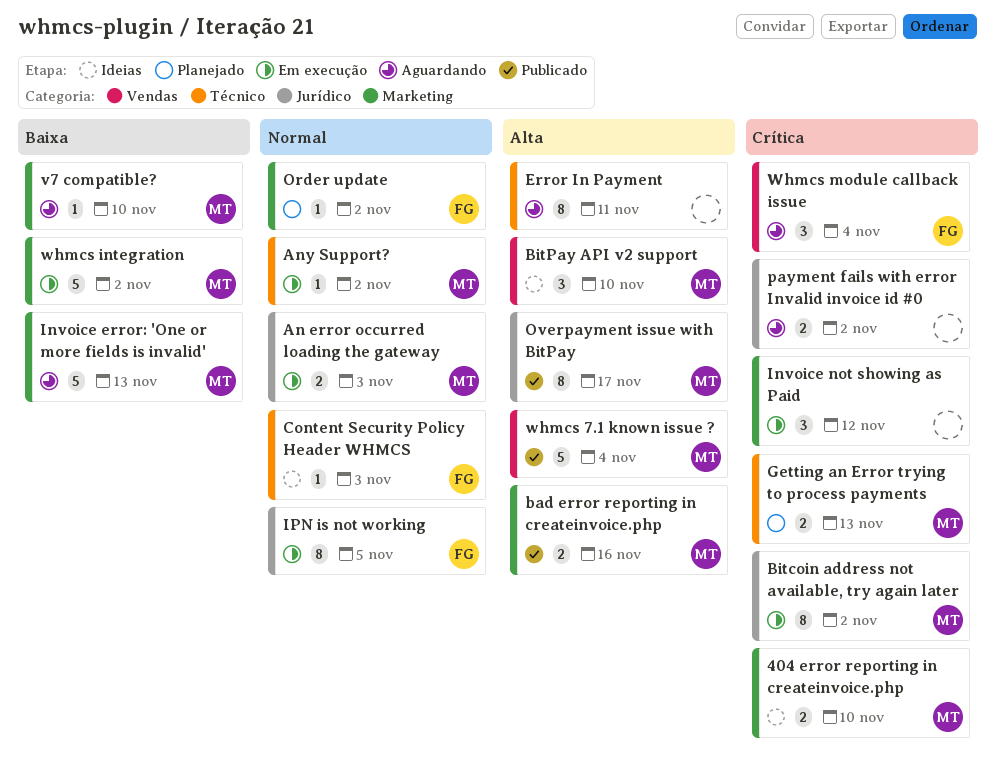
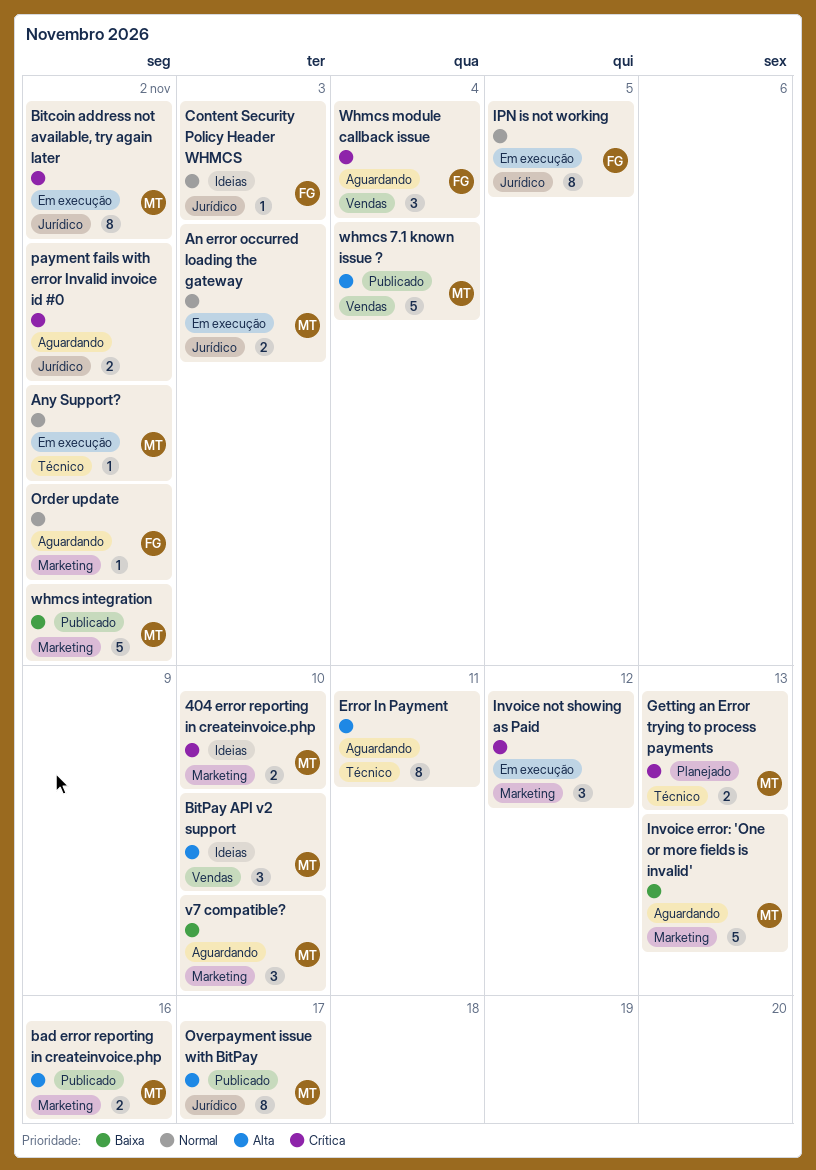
Content Security Policy Header WHMCS, label: Técnico -> Jurídico
Order update, status: Planejado -> Aguardando
v7 compatible?, estimate: 1 -> 3
whmcs integration, status: Em execução -> Publicado

